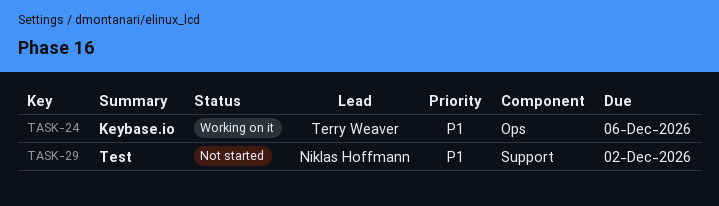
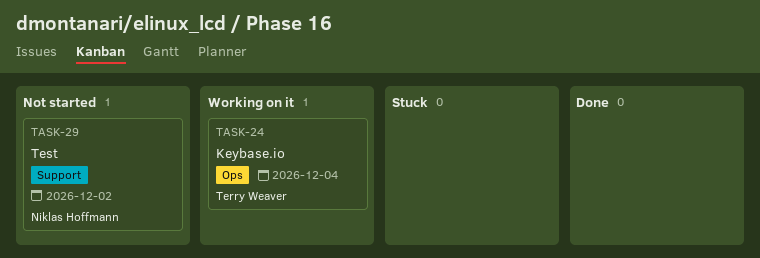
TASK-24, due: Dec 6 -> Dec 4

